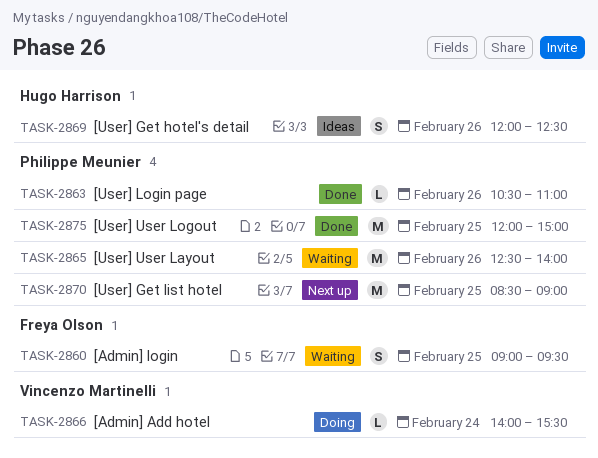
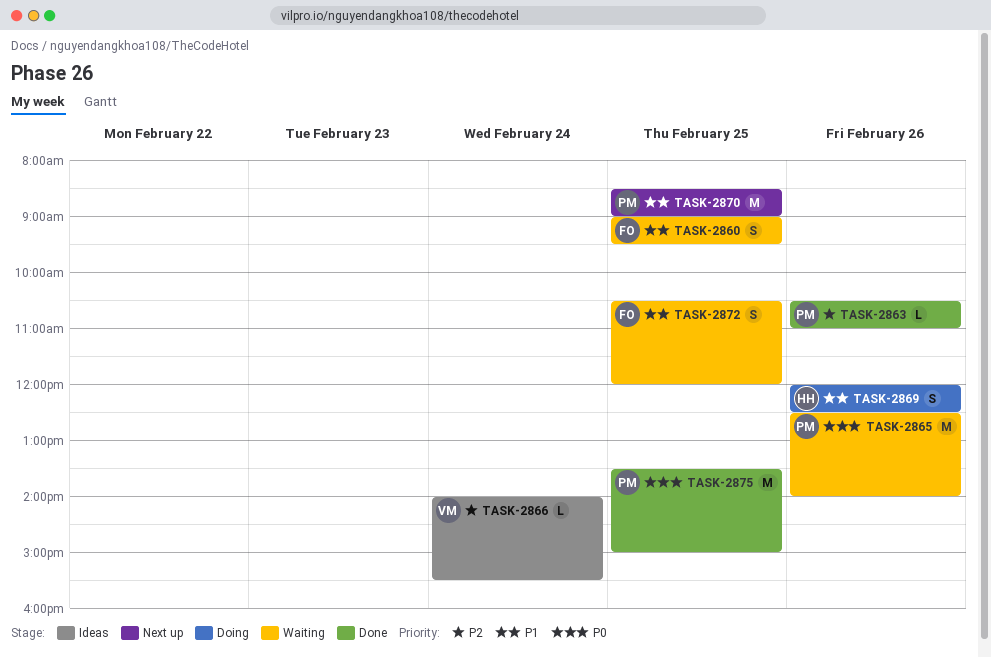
TASK-2866, status: Doing -> Ideas
TASK-2869, status: Ideas -> Doing
TASK-2872: none -> present
TASK-2875, begins: 12:00 -> 13:30

